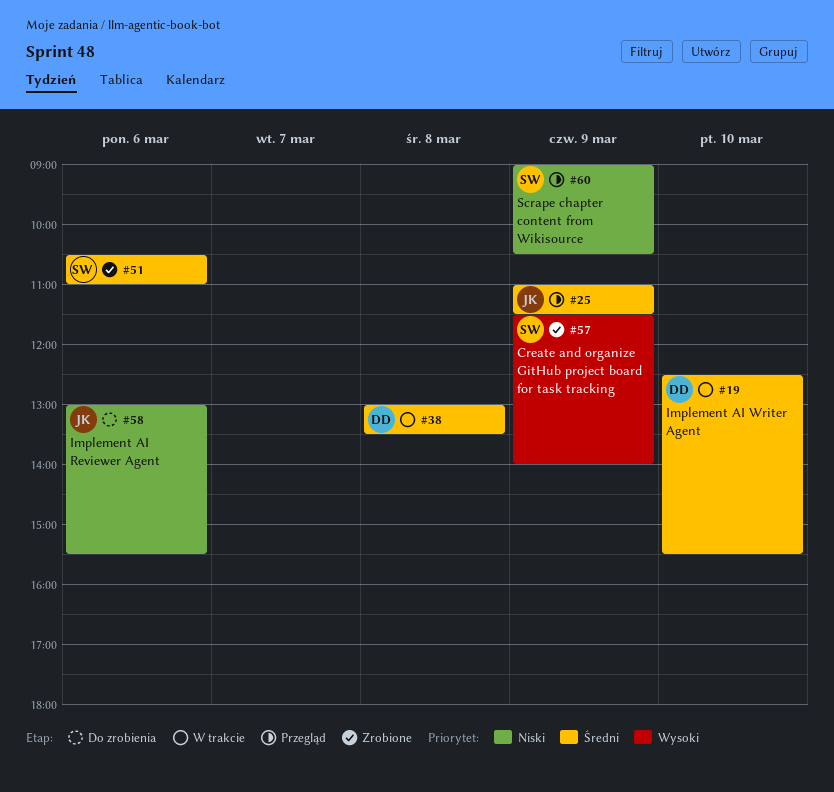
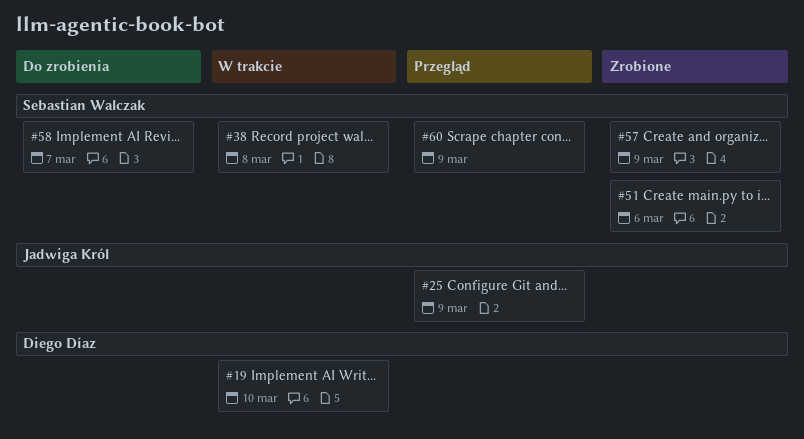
#38, owner: Diego Díaz -> Sebastian Walczak
#58, owner: Jadwiga Król -> Sebastian Walczak
#58, day: Mar 6 -> Mar 7

